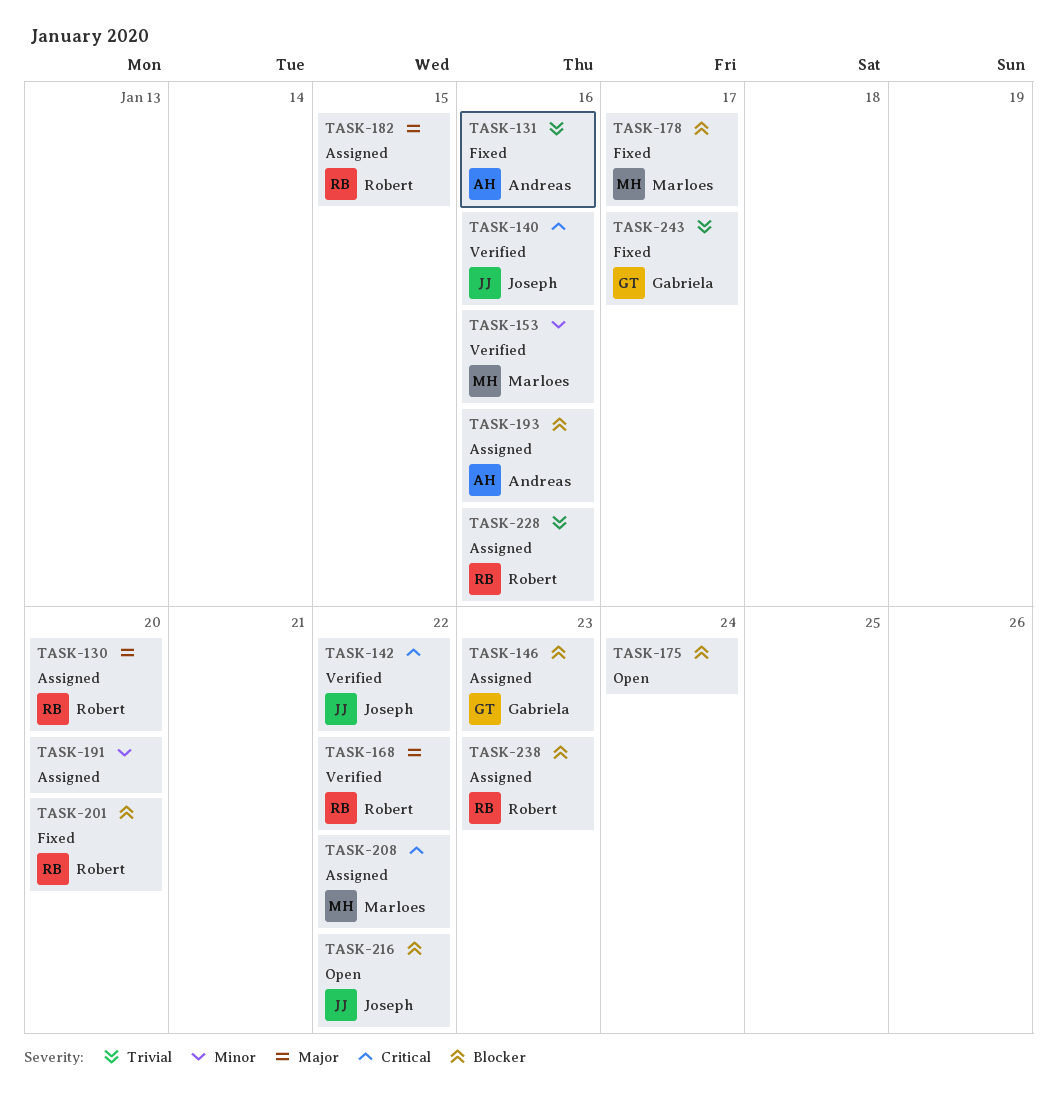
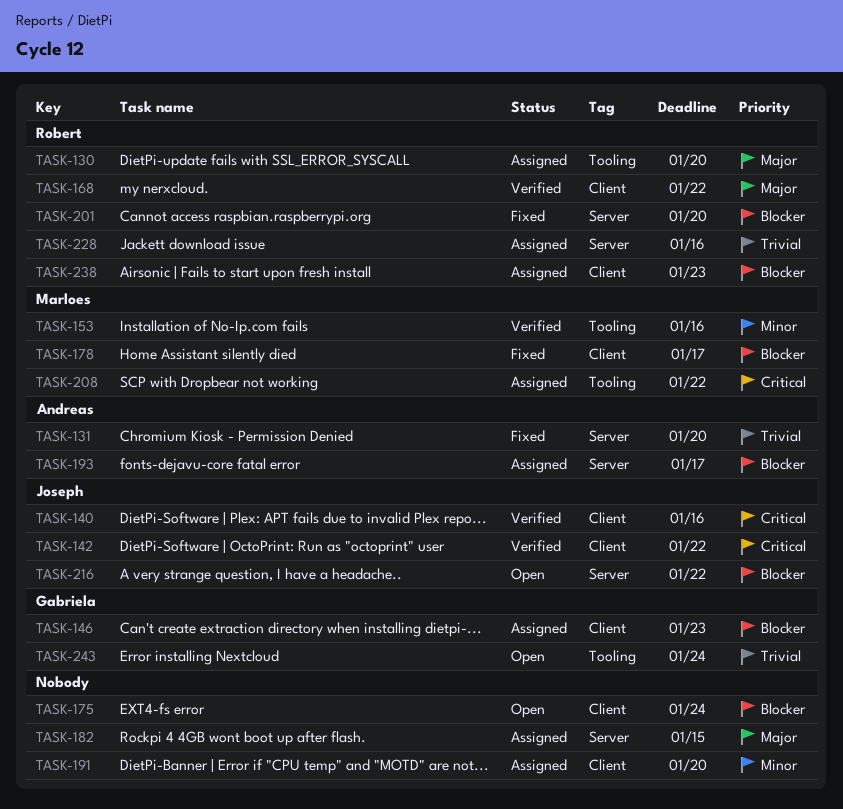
TASK-131, due: Jan 16 -> Jan 20
TASK-182, owner: Robert -> none
TASK-193, due: Jan 16 -> Jan 17
TASK-243, status: Fixed -> Open
TASK-243, due: Jan 17 -> Jan 24

